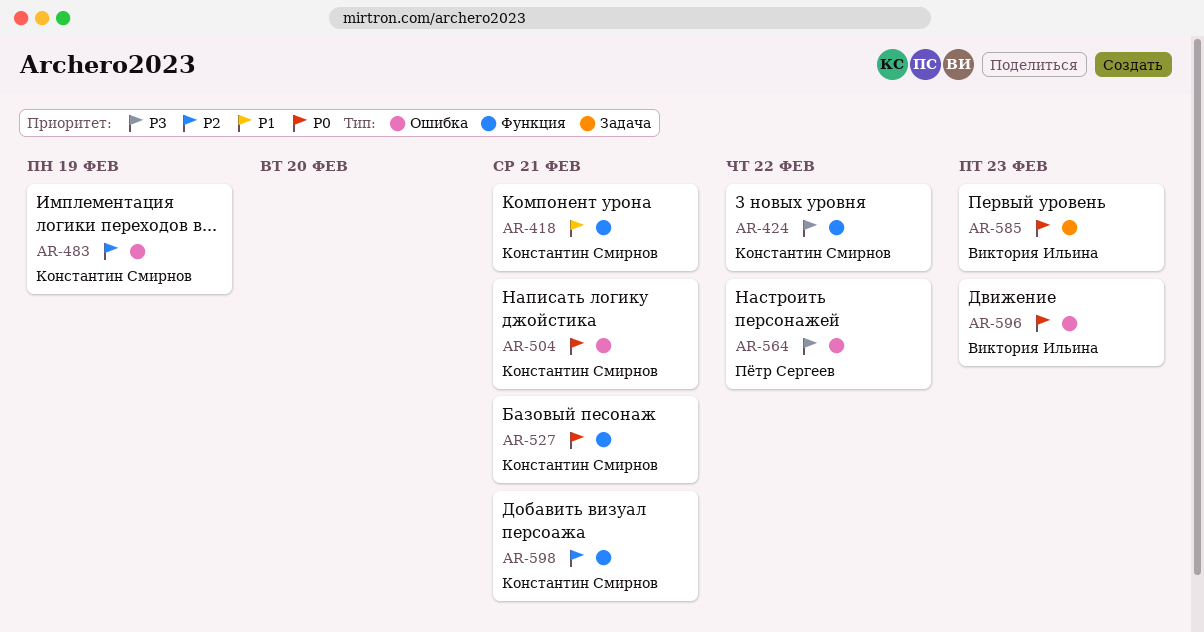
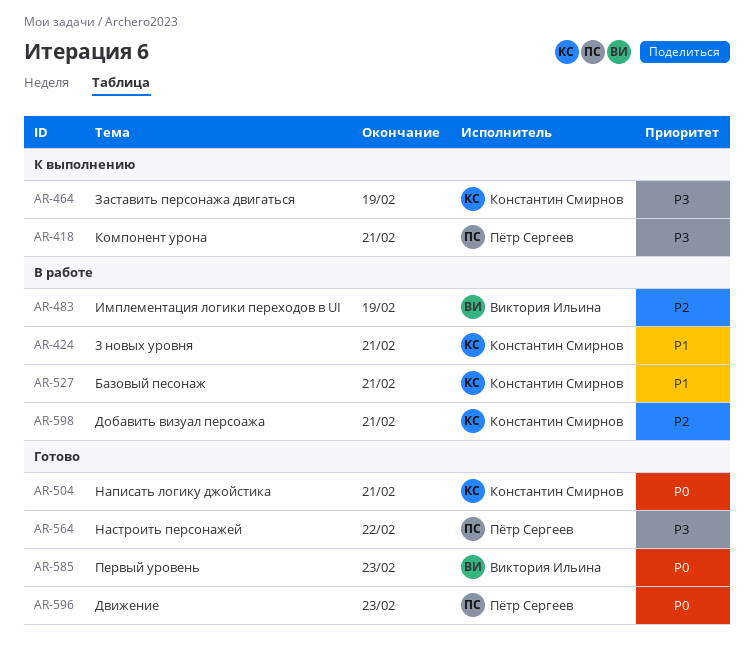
AR-418, owner: Константин Смирнов -> Пётр Сергеев
AR-418, priority: P1 -> P3
AR-424, priority: P3 -> P1
AR-424, due: Feb 22 -> Feb 21
AR-464: none -> present
AR-483, owner: Константин Смирнов -> Виктория Ильина
AR-527, priority: P0 -> P1
AR-596, owner: Виктория Ильина -> Пётр Сергеев

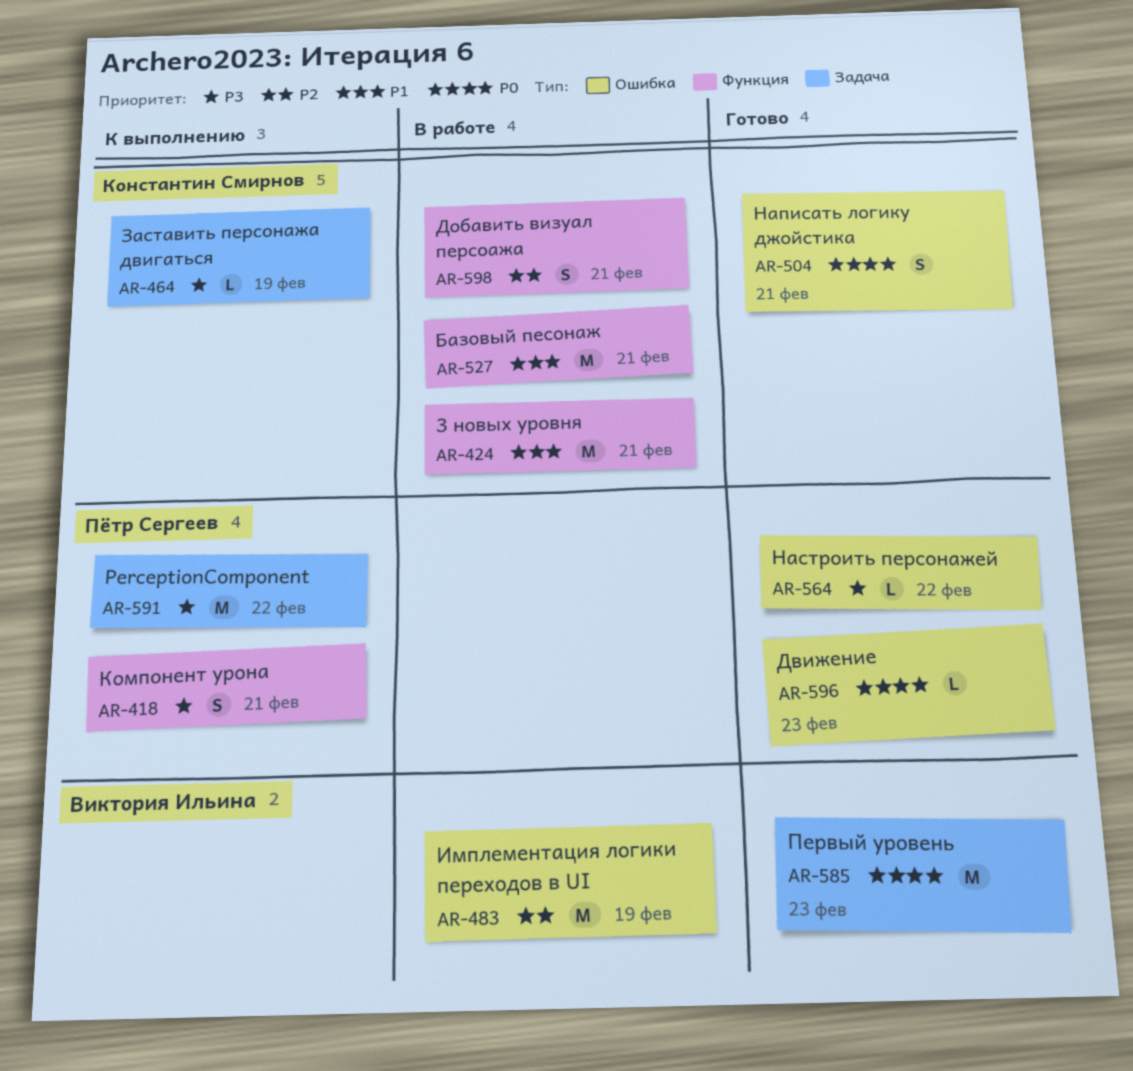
AR-591: none -> present

